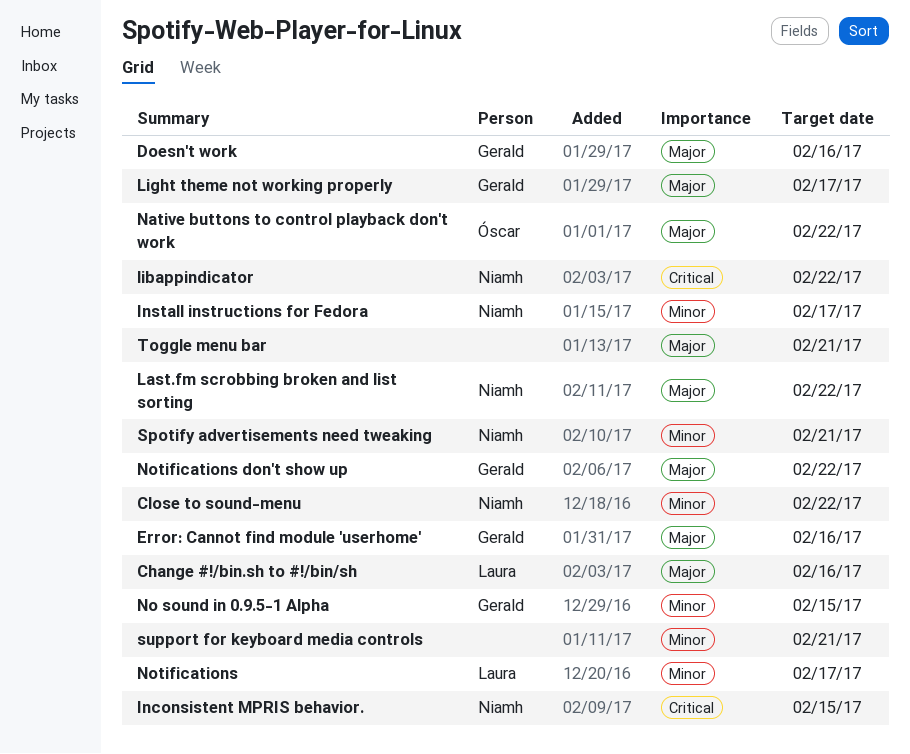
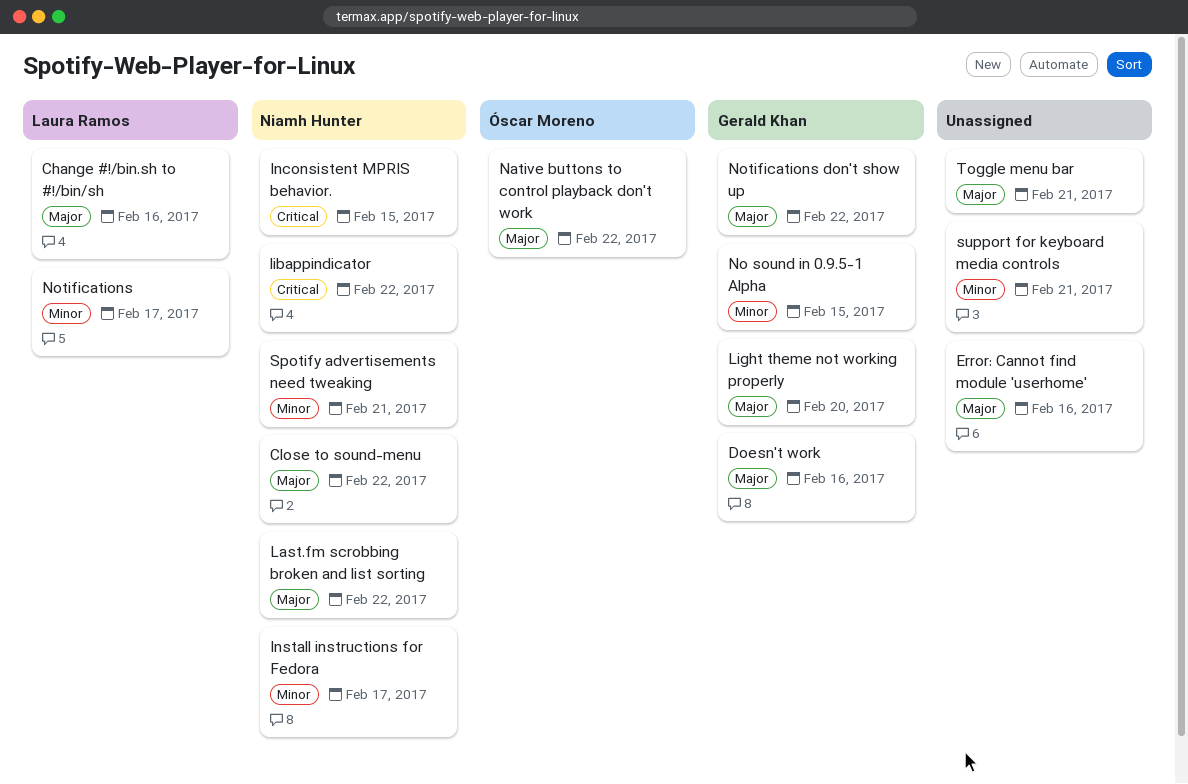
Close to sound-menu, priority: Minor -> Major
Error: Cannot find module 'userhome', owner: Gerald Khan -> none
Light theme not working properly, due: Feb 17 -> Feb 20

